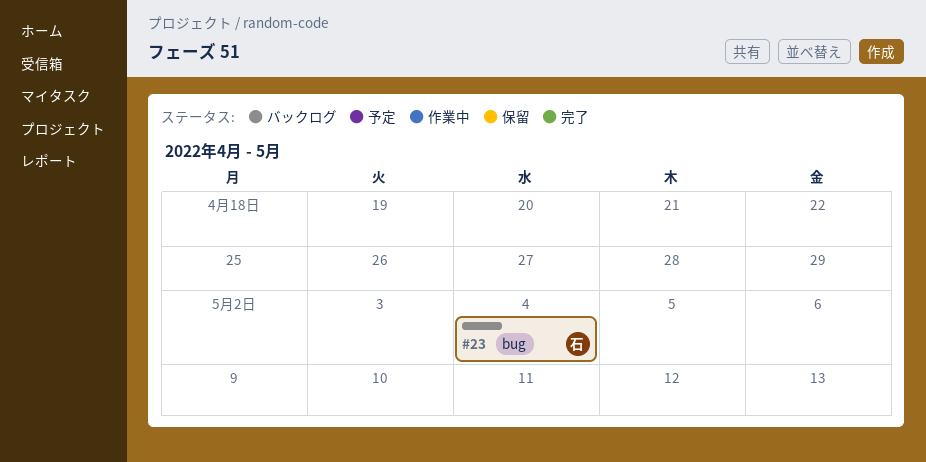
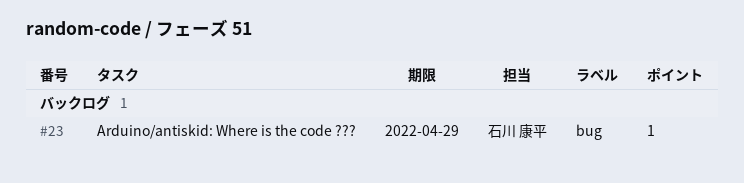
#23, due: May 4 -> Apr 29

